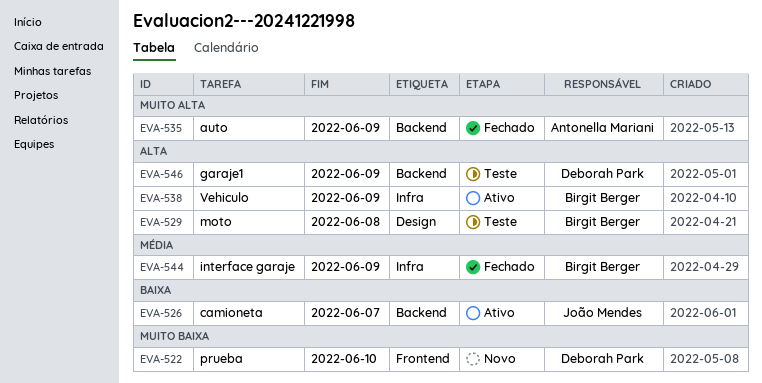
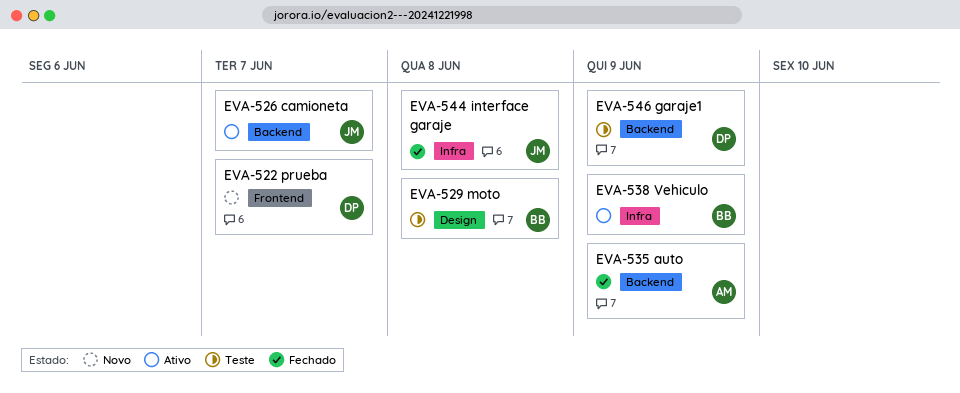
EVA-522, due: Jun 10 -> Jun 7
EVA-544, owner: Birgit Berger -> João Mendes
EVA-544, due: Jun 9 -> Jun 8

